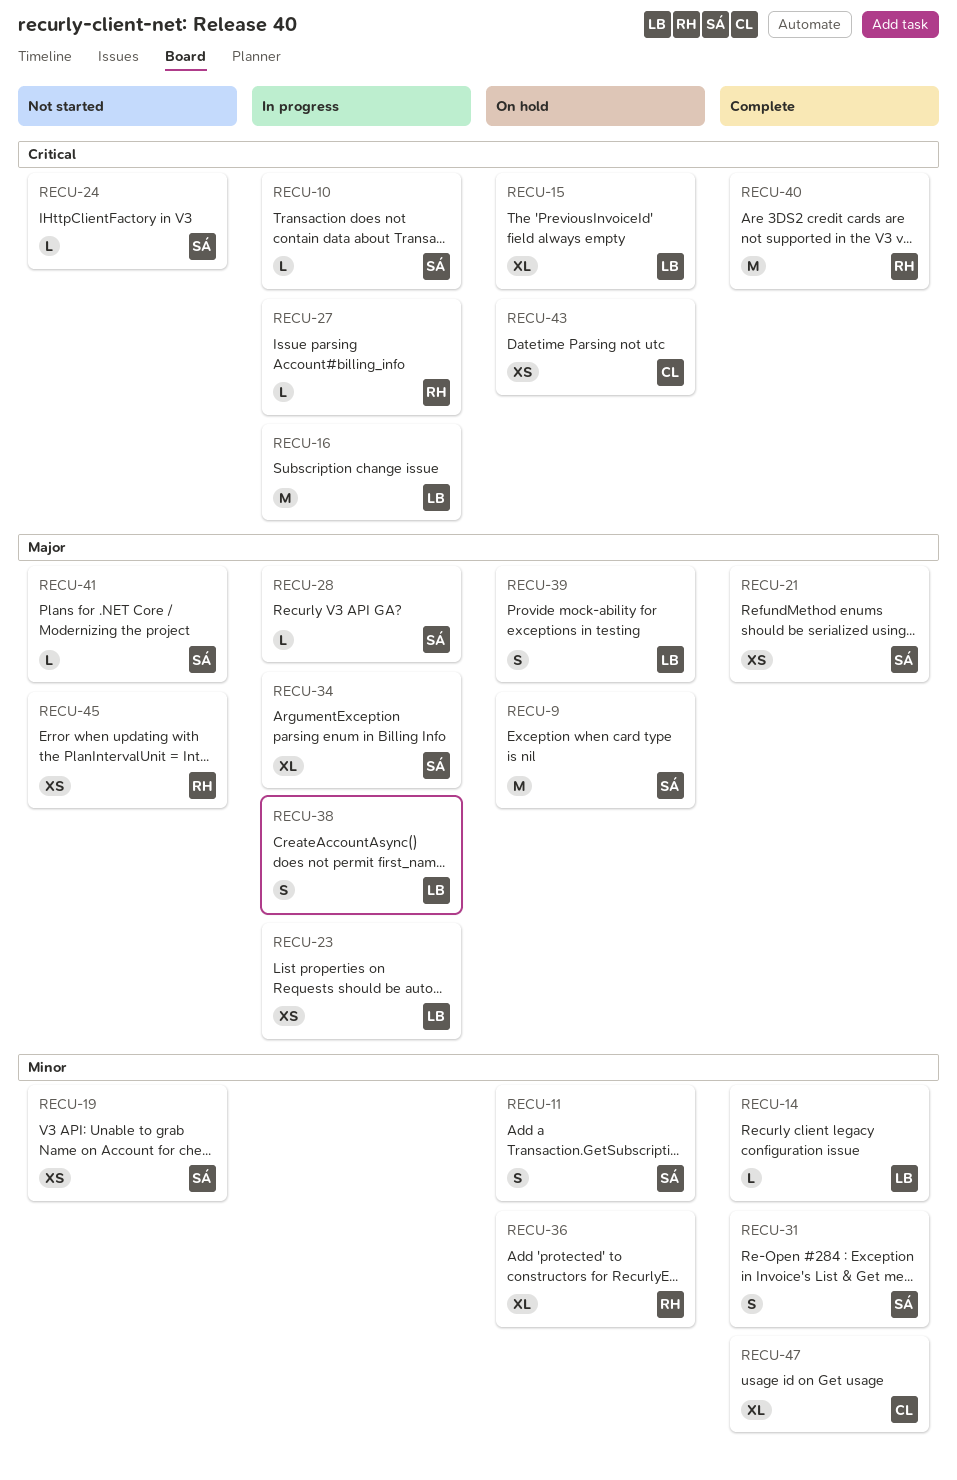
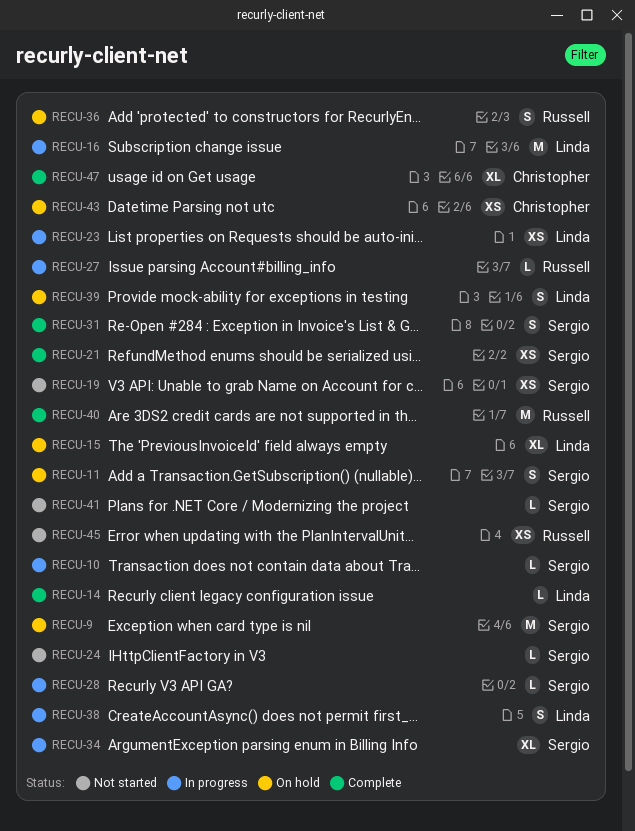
RECU-36, estimate: XL -> S

